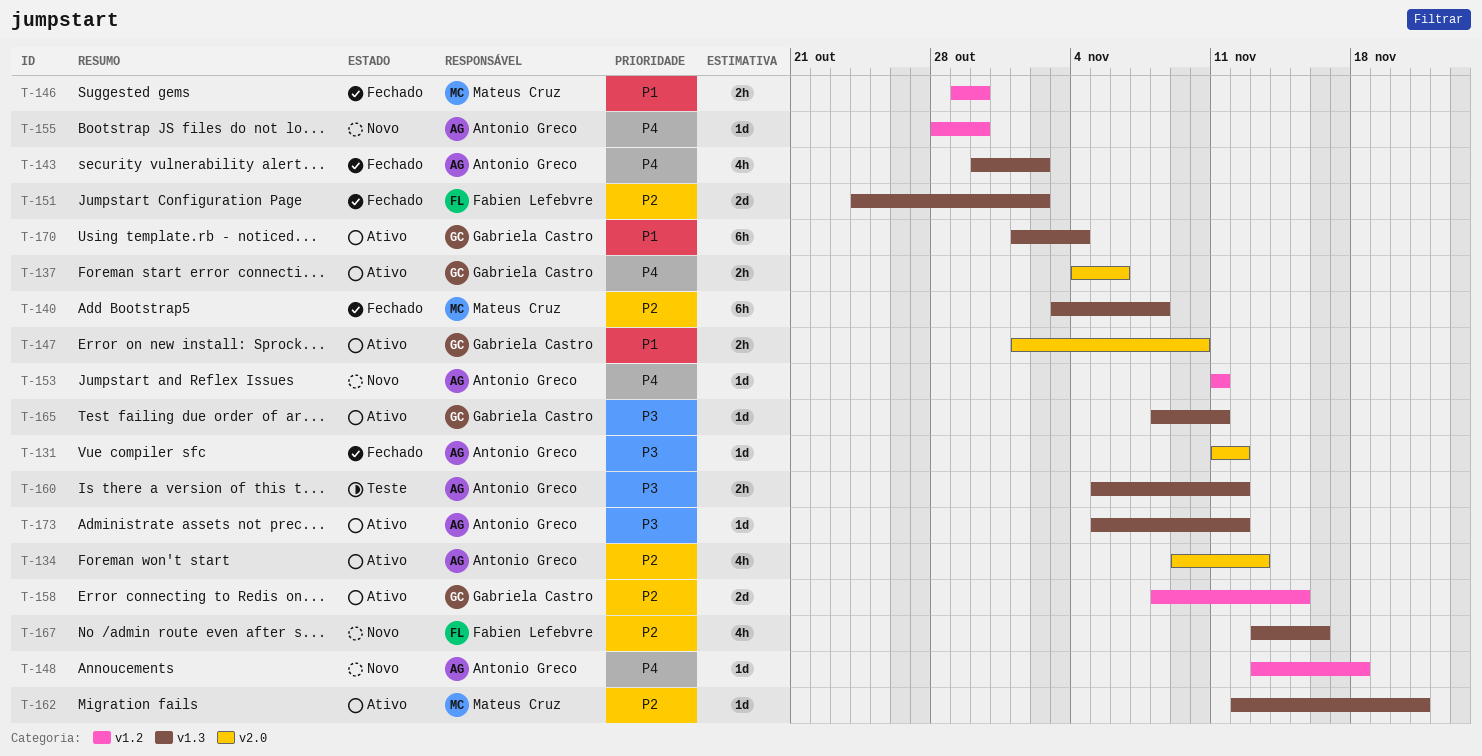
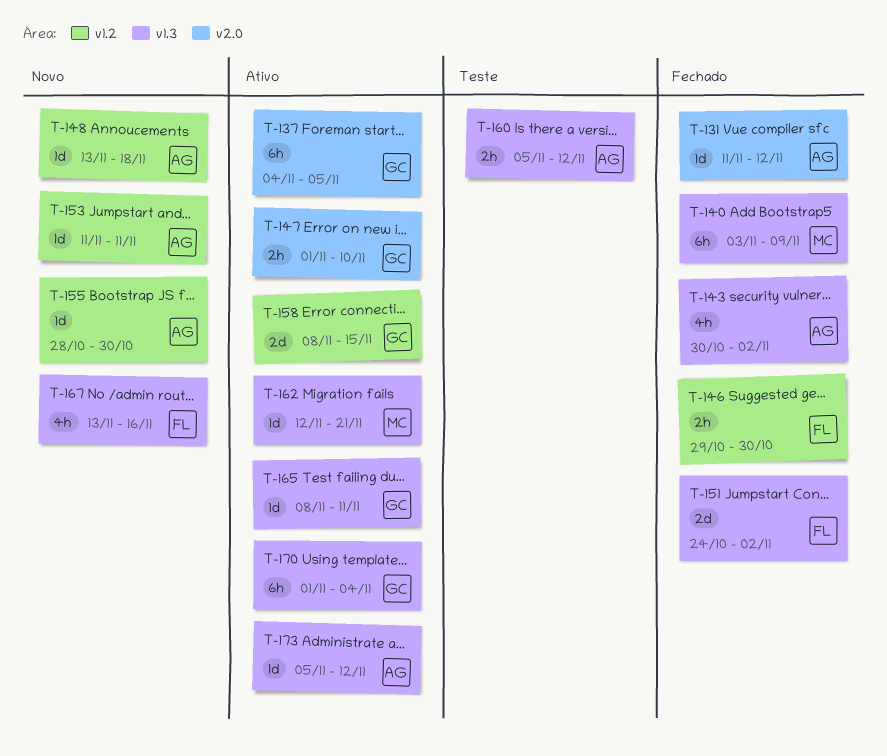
T-134: present -> none
T-137, estimate: 2h -> 6h
T-137, due: Nov 6 -> Nov 5
T-140, due: Nov 8 -> Nov 9
T-146, owner: Mateus Cruz -> Fabien Lefebvre

